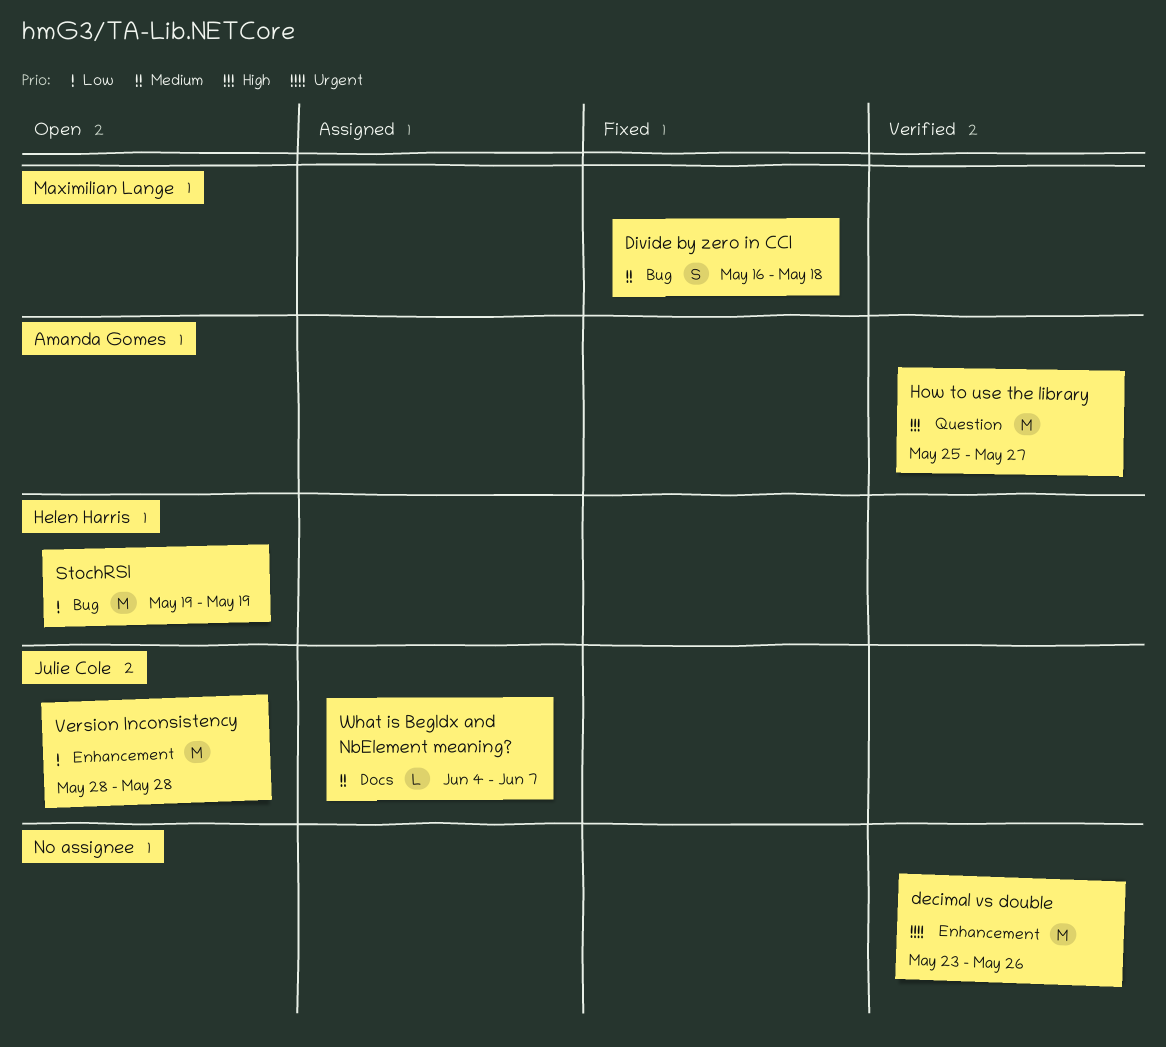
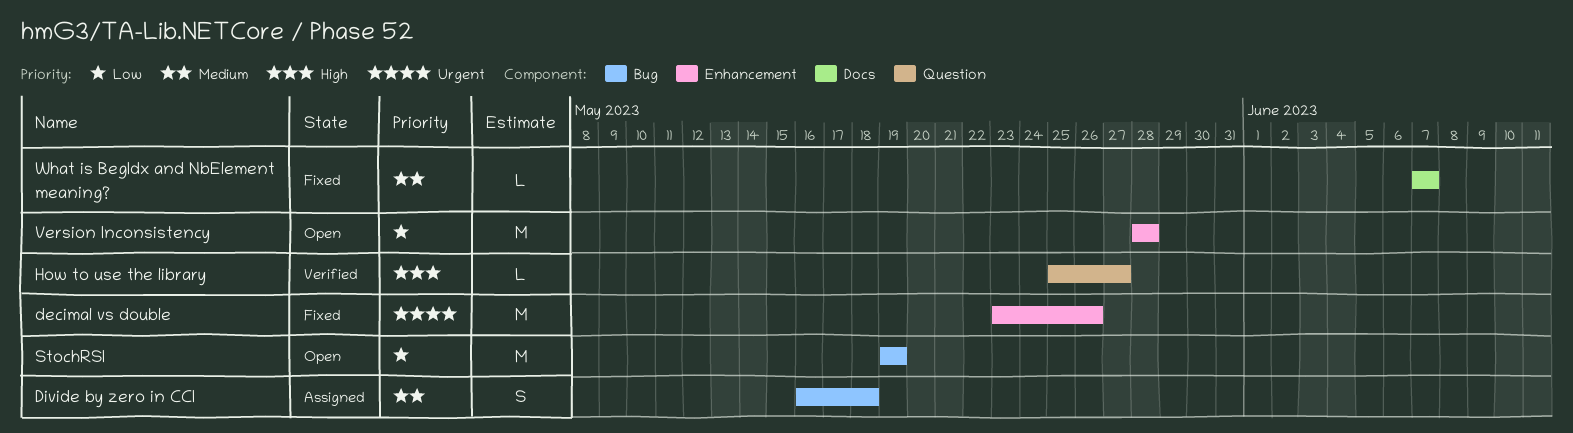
decimal vs double, status: Verified -> Fixed
Divide by zero in CCI, status: Fixed -> Assigned
How to use the library, estimate: M -> L
What is BegIdx and NbElement meaning?, status: Assigned -> Fixed
What is BegIdx and NbElement meaning?, start: Jun 4 -> Jun 7

